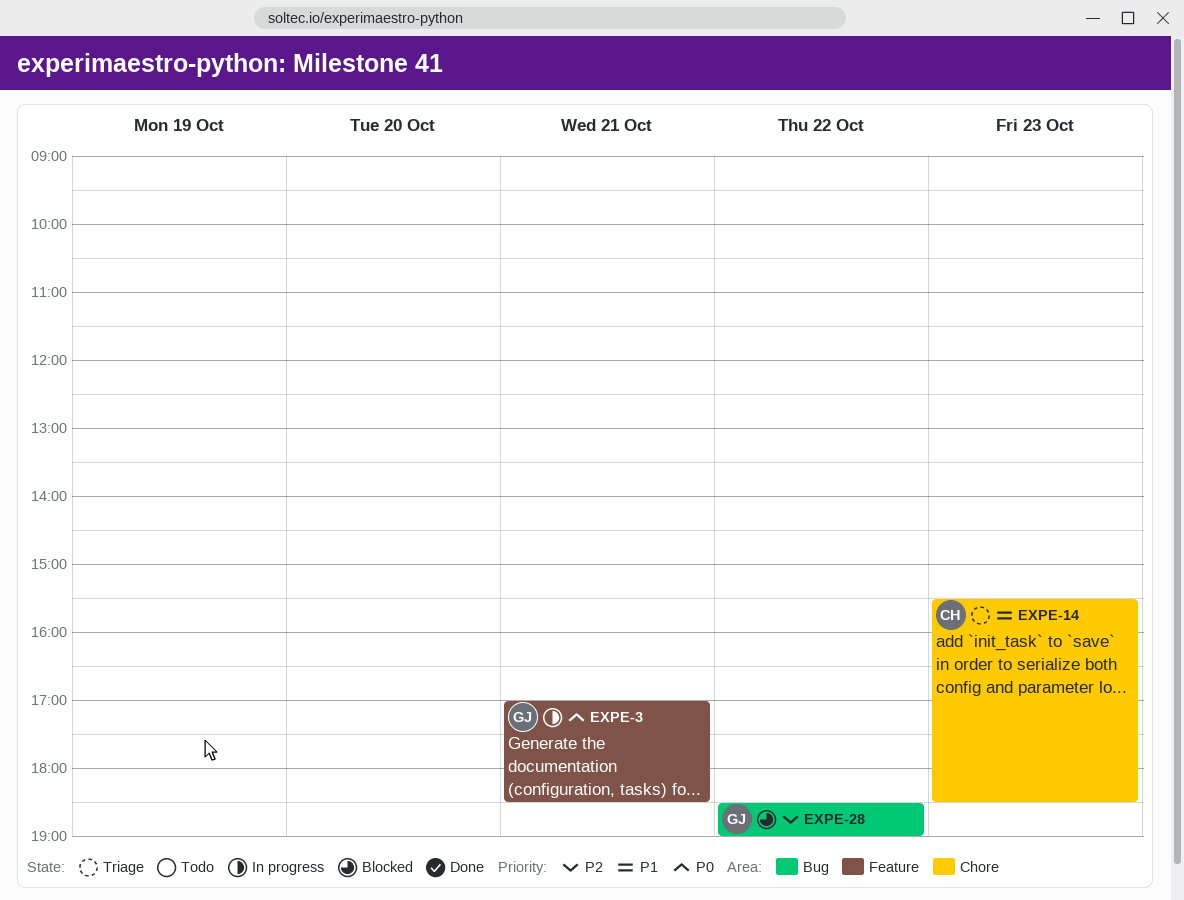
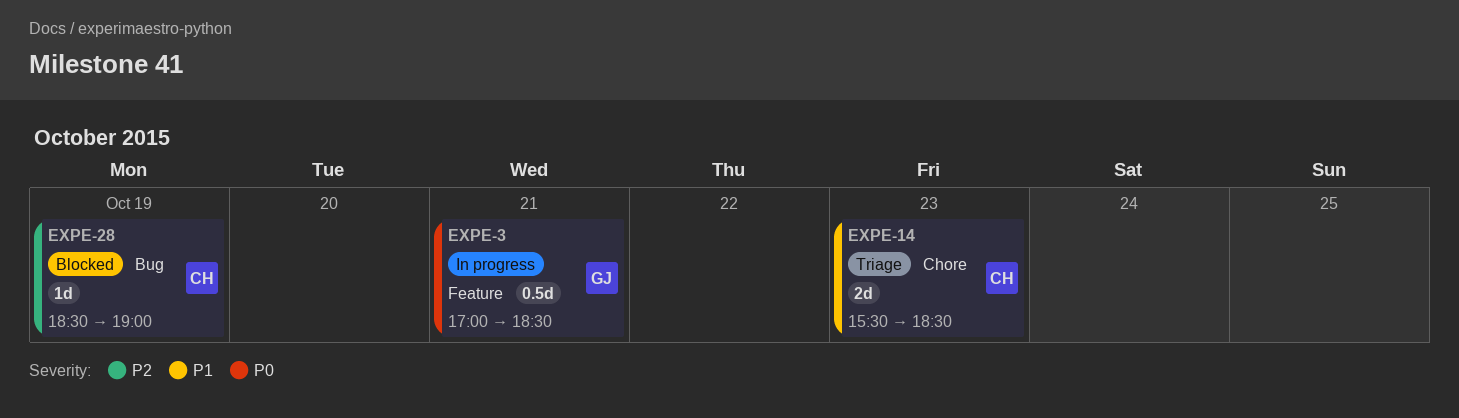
EXPE-28, owner: GJ -> CH
EXPE-28, day: Oct 22 -> Oct 19

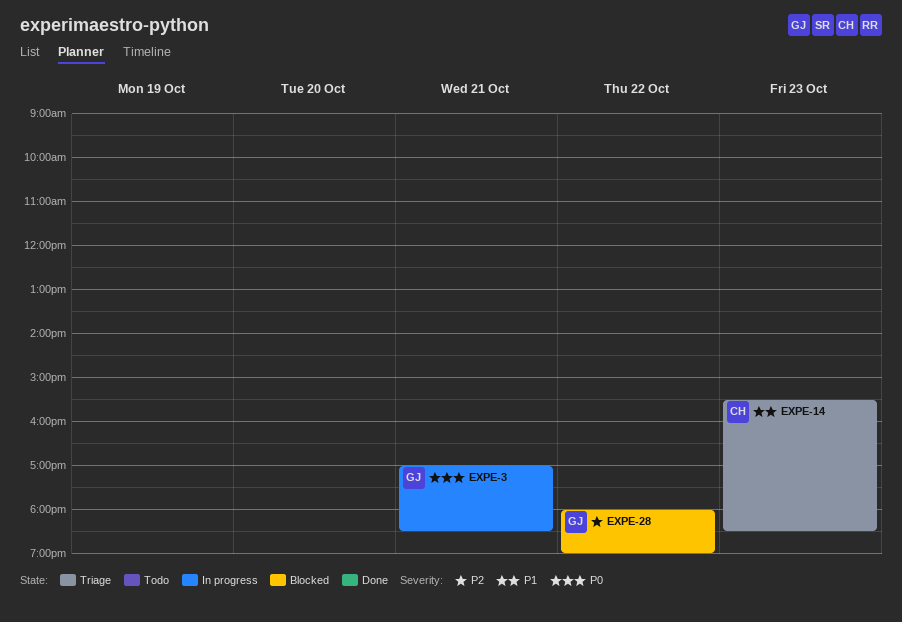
EXPE-28, owner: CH -> GJ
EXPE-28, day: Oct 19 -> Oct 22
EXPE-28, begins: 18:30 -> 18:00

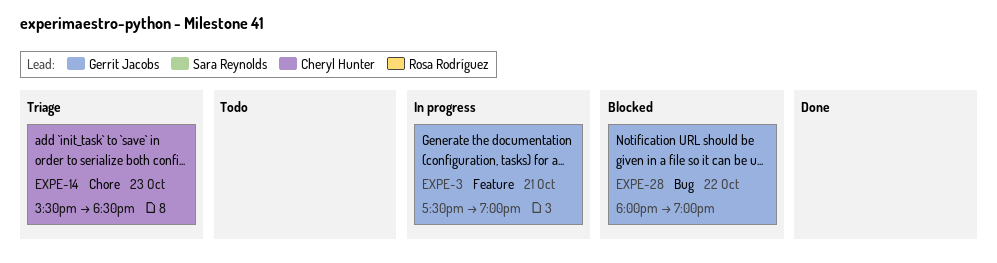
EXPE-3, begins: 17:00 -> 17:30
EXPE-3, ends: 18:30 -> 19:00

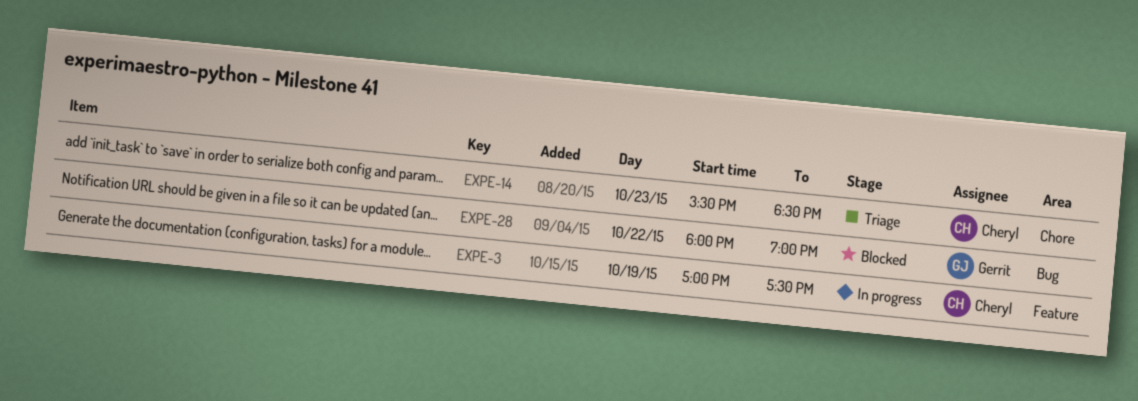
EXPE-3, owner: Gerrit Jacobs -> Cheryl Hunter
EXPE-3, day: Oct 21 -> Oct 19
EXPE-3, begins: 17:30 -> 17:00
EXPE-3, ends: 19:00 -> 17:30

